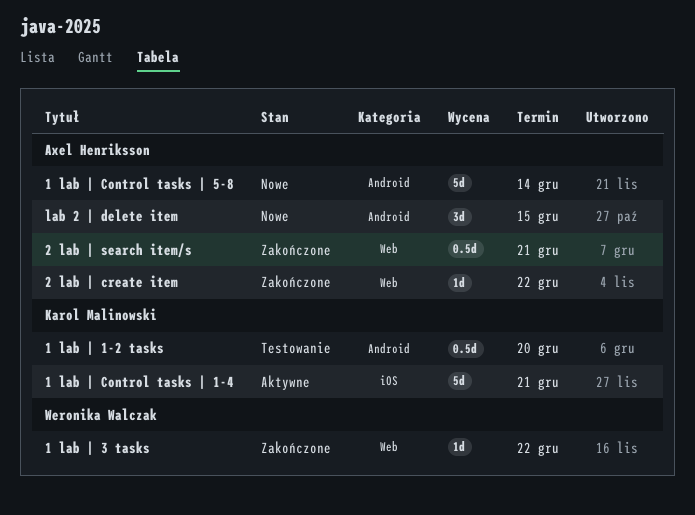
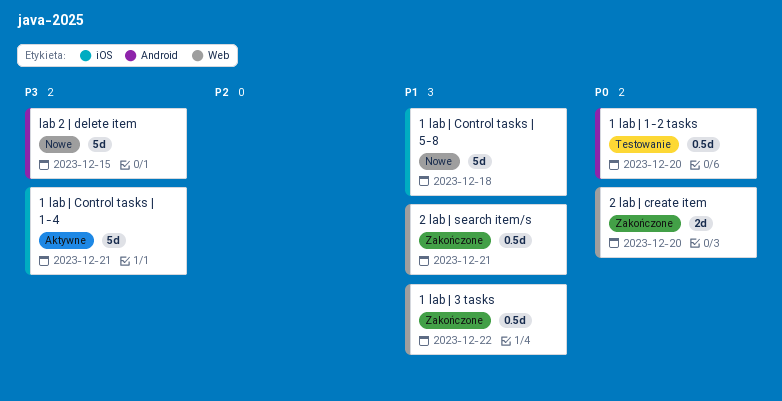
1 lab | 3 tasks, estimate: 1d -> 0.5d
1 lab | Control tasks | 5-8, label: Android -> iOS
1 lab | Control tasks | 5-8, due: Dec 14 -> Dec 18
2 lab | create item, estimate: 1d -> 2d
2 lab | create item, due: Dec 22 -> Dec 20
lab 2 | delete item, estimate: 3d -> 5d

